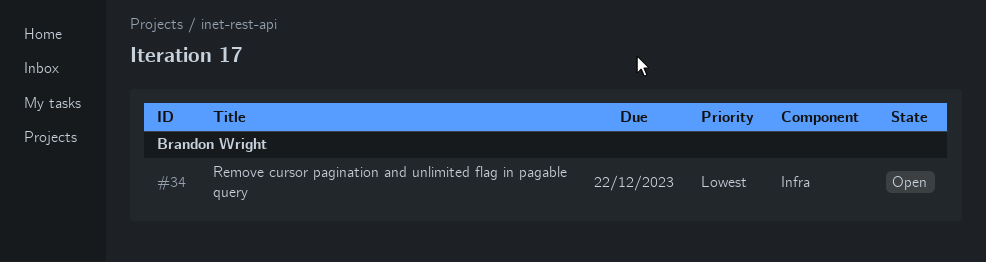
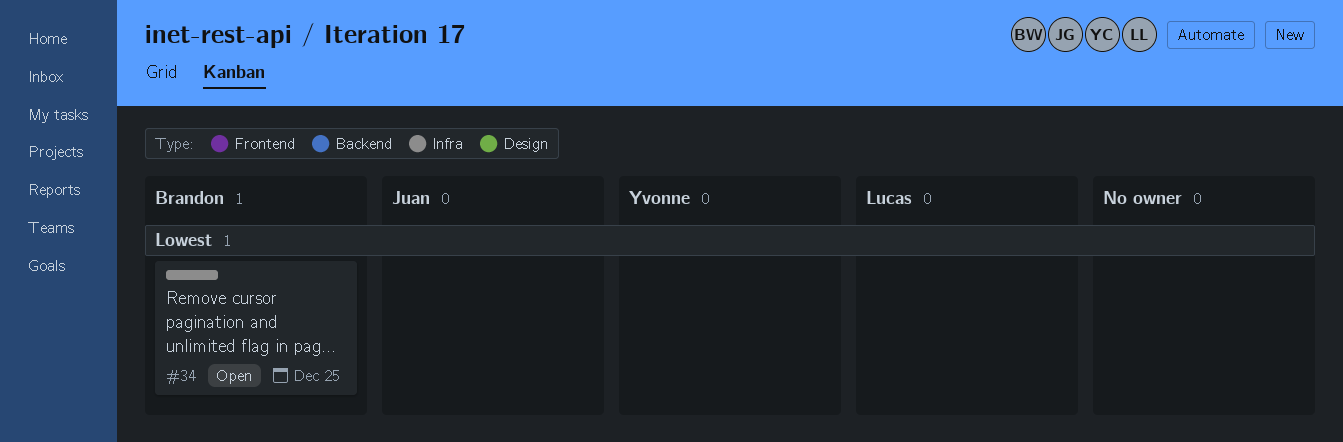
#34, due: Dec 22 -> Dec 25

